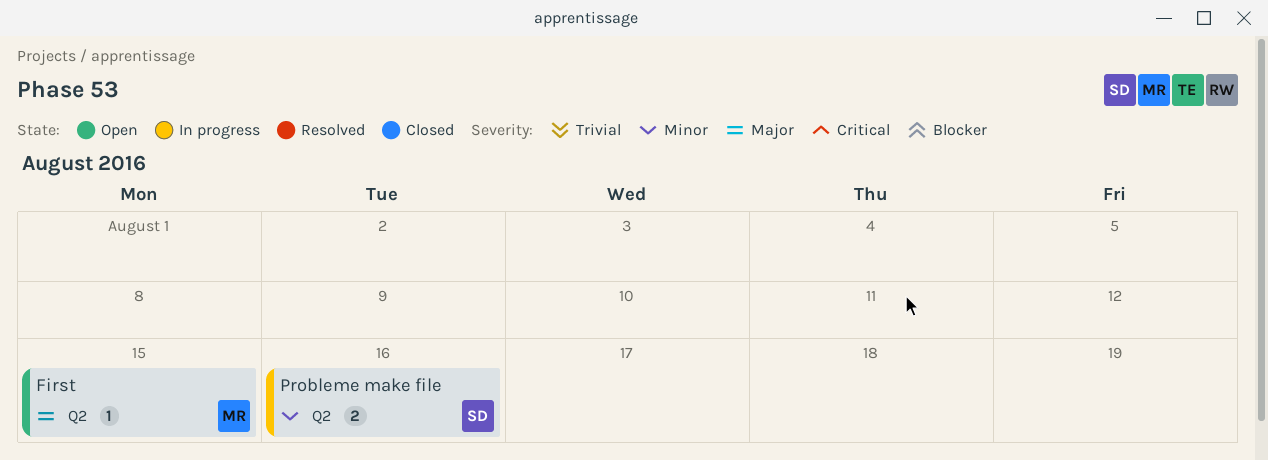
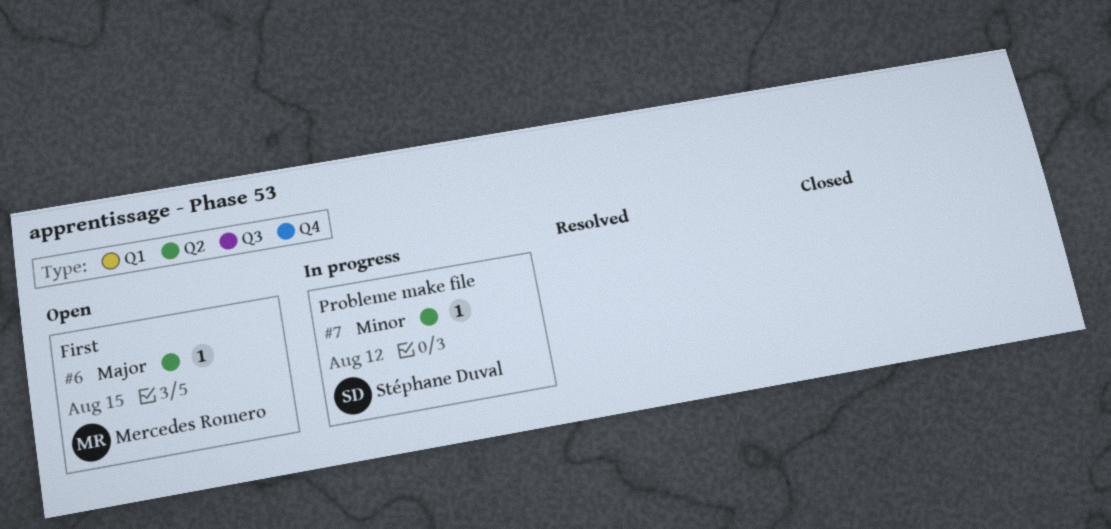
Probleme make file, estimate: 2 -> 1
Probleme make file, due: Aug 16 -> Aug 12

